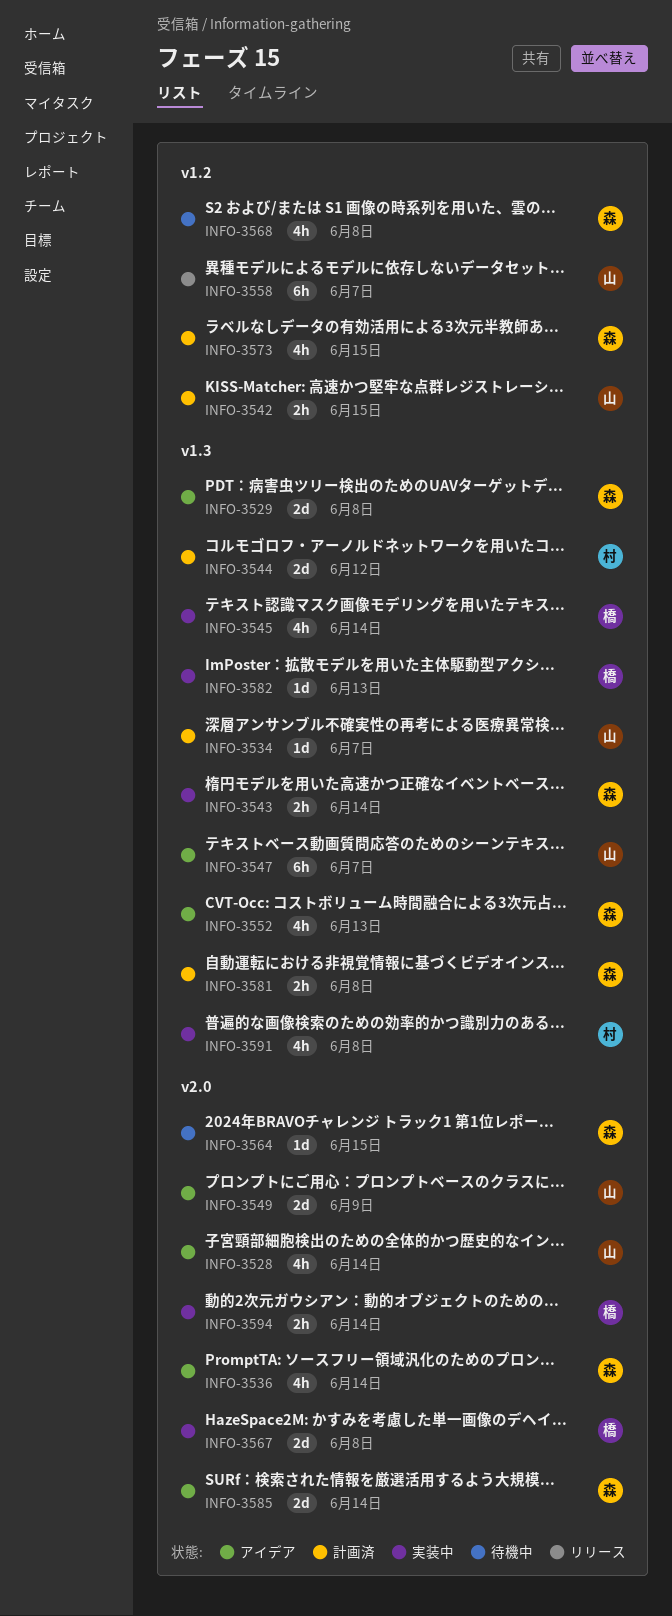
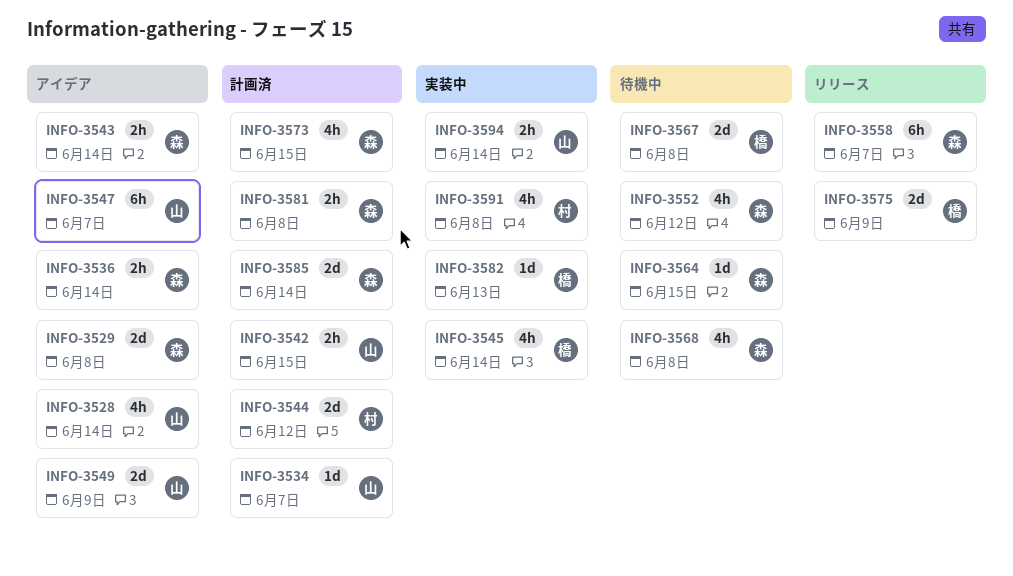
INFO-3536, estimate: 4h -> 2h
INFO-3543, status: 実装中 -> アイデア
INFO-3552, status: アイデア -> 待機中
INFO-3552, due: Jun 13 -> Jun 12
INFO-3558, owner: 山 -> 森
INFO-3567, status: 実装中 -> 待機中
INFO-3575: none -> present
INFO-3585, status: アイデア -> 計画済
INFO-3594, owner: 橋 -> 山

